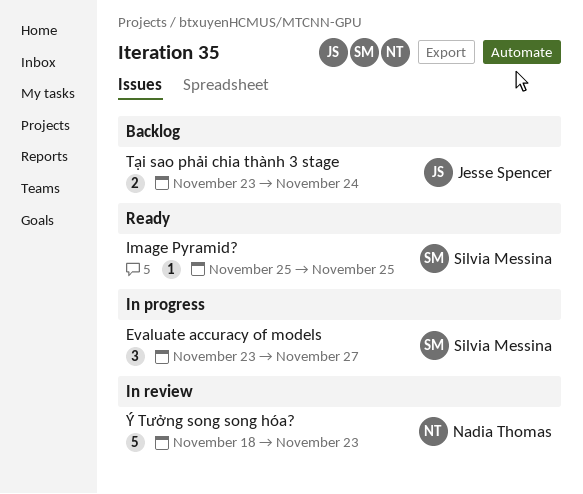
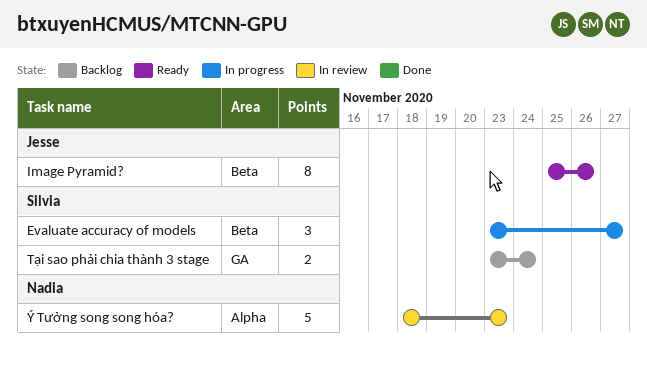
Image Pyramid?, owner: Silvia Messina -> Jesse Spencer
Image Pyramid?, estimate: 1 -> 8
Image Pyramid?, due: Nov 25 -> Nov 26
Tại sao phải chia thành 3 stage, owner: Jesse Spencer -> Silvia Messina

